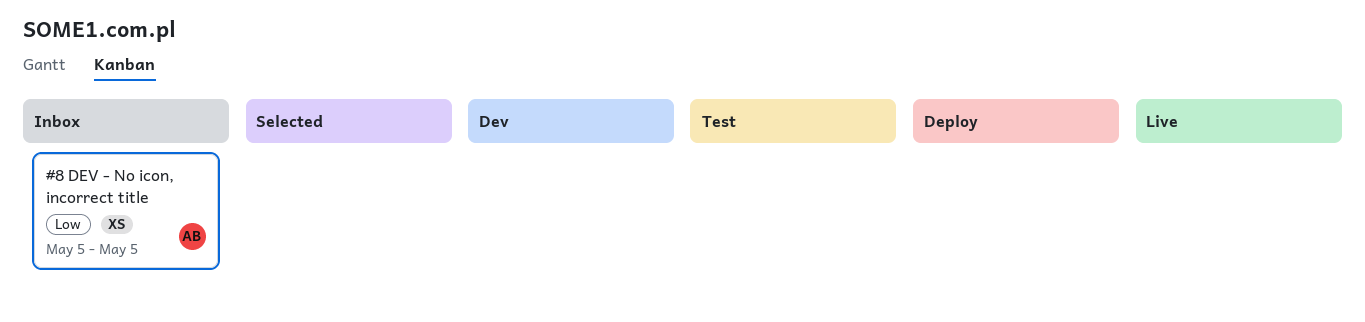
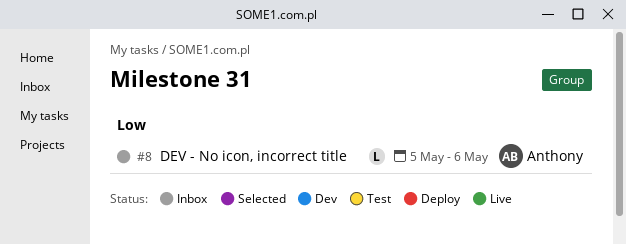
#8, estimate: XS -> L
#8, due: May 5 -> May 6

